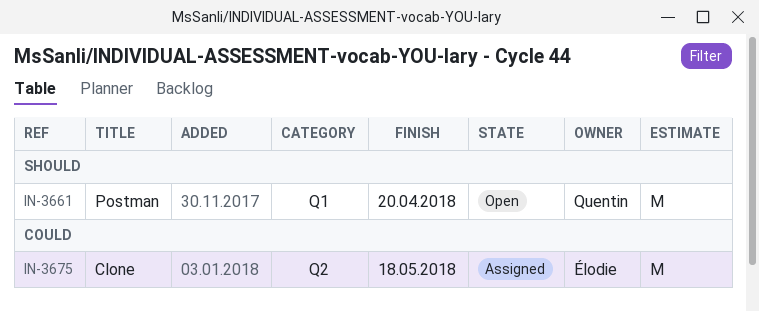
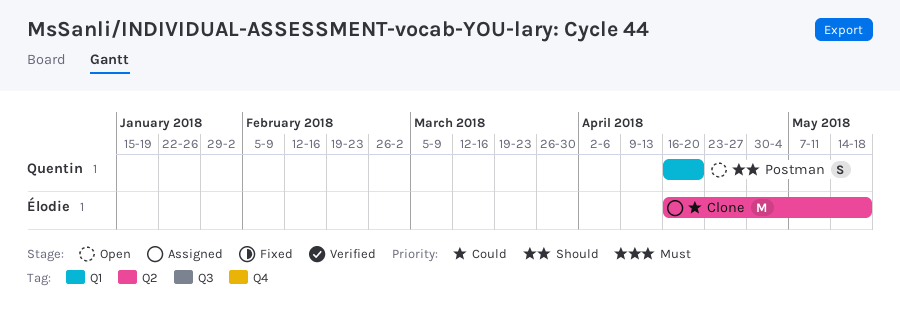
Postman, estimate: M -> S

